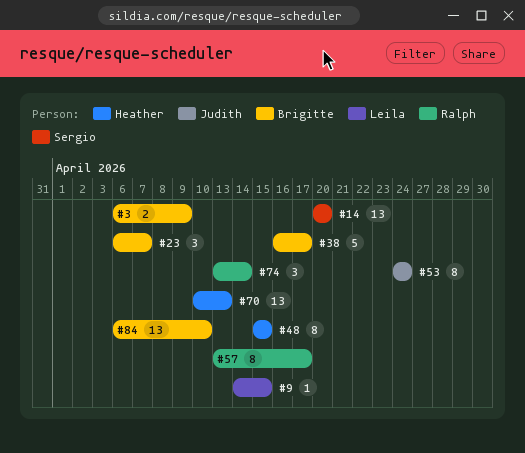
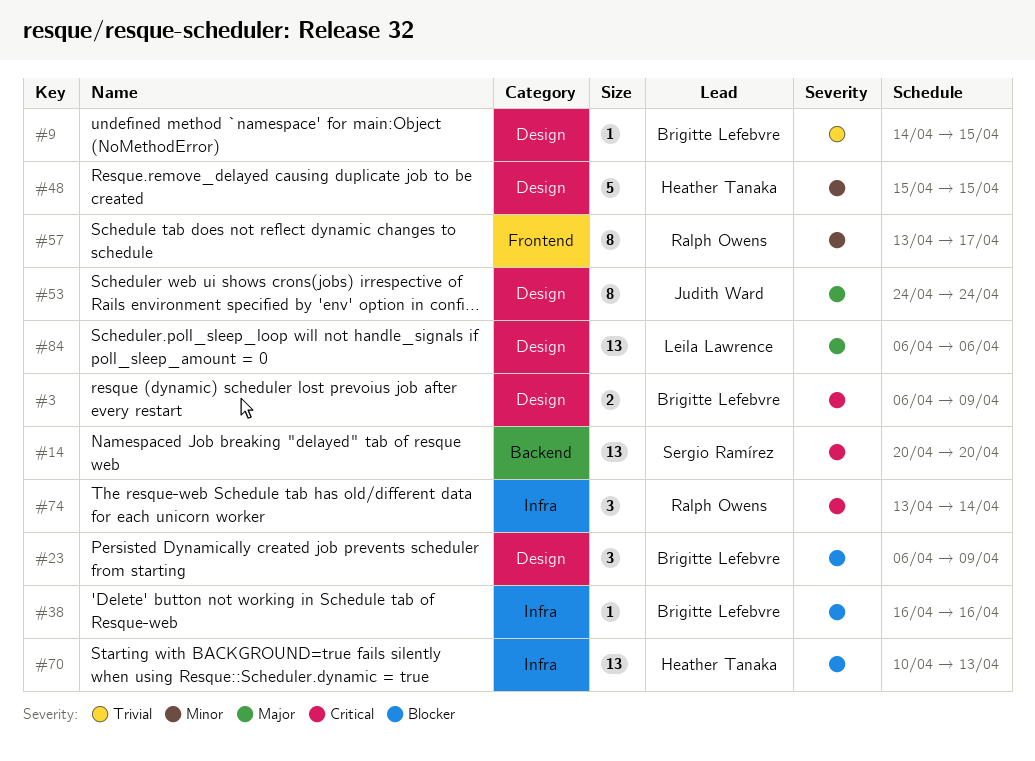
#9, owner: Leila Lawrence -> Brigitte Lefebvre
#23, due: Apr 7 -> Apr 9
#38, estimate: 5 -> 1
#38, due: Apr 17 -> Apr 16
#48, estimate: 8 -> 5
#84, owner: Brigitte Lefebvre -> Leila Lawrence
#84, due: Apr 10 -> Apr 6

